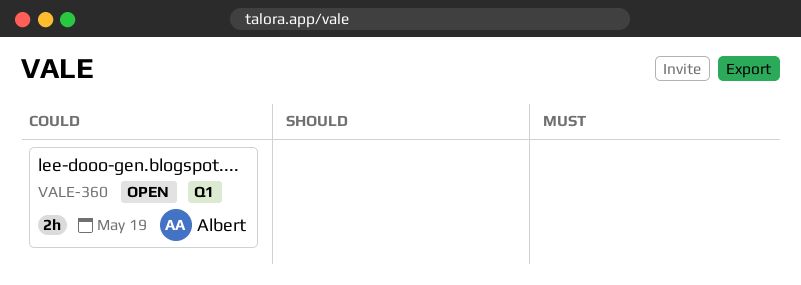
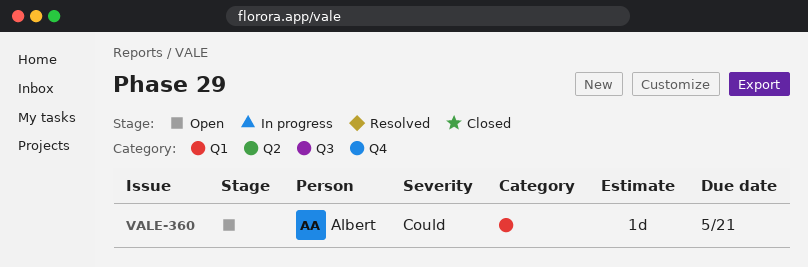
VALE-360, estimate: 2h -> 1d
VALE-360, due: May 19 -> May 21

